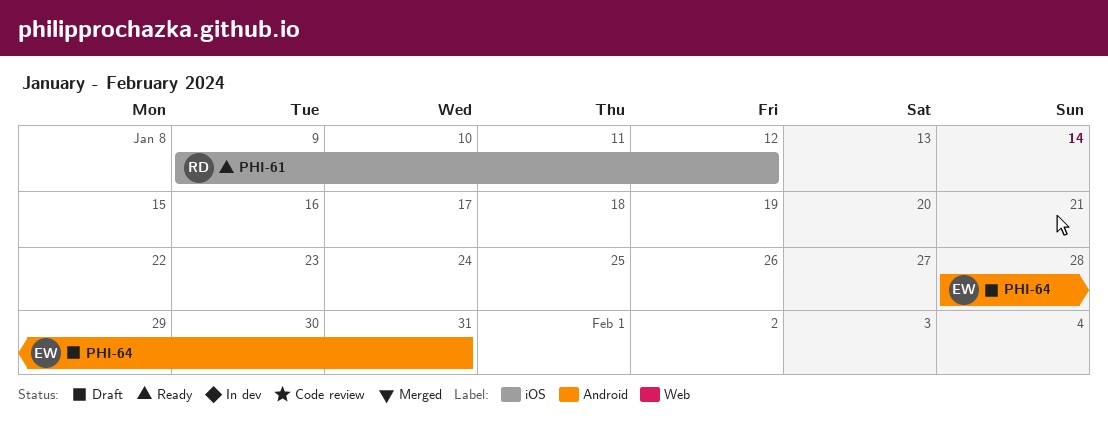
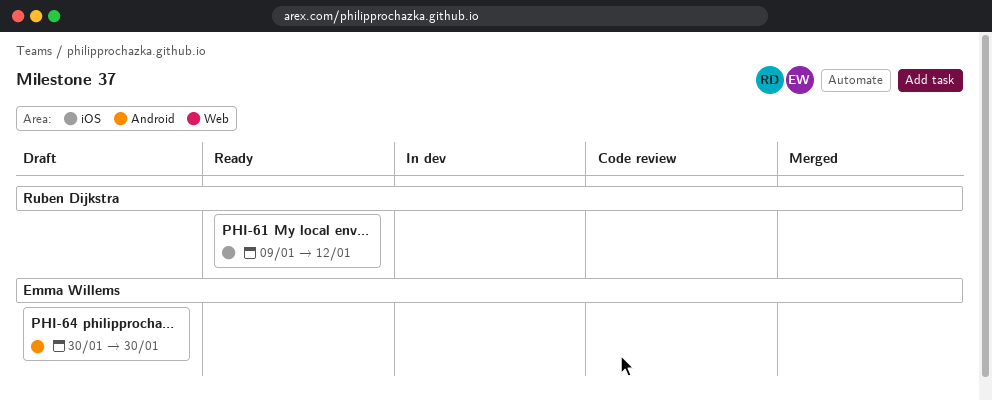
PHI-64, start: Jan 28 -> Jan 30
PHI-64, due: Jan 31 -> Jan 30

